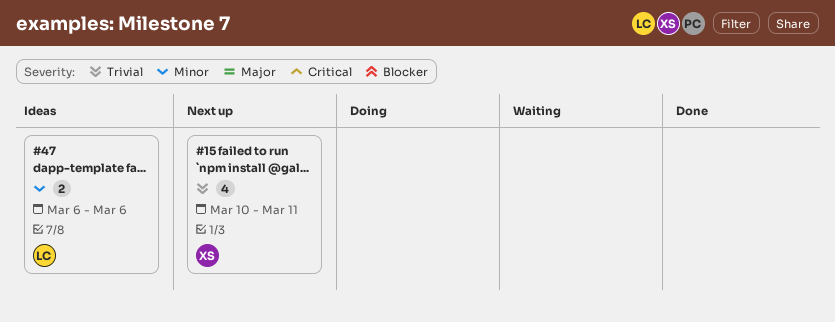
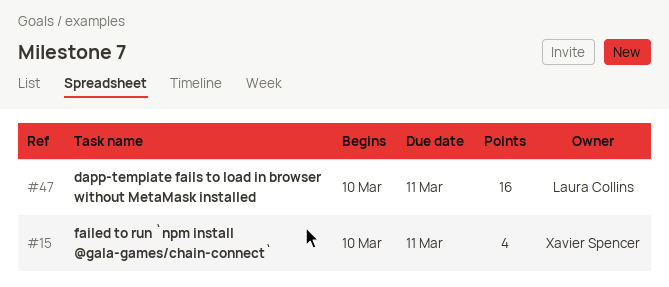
#47, estimate: 2 -> 16
#47, start: Mar 6 -> Mar 10
#47, due: Mar 6 -> Mar 11

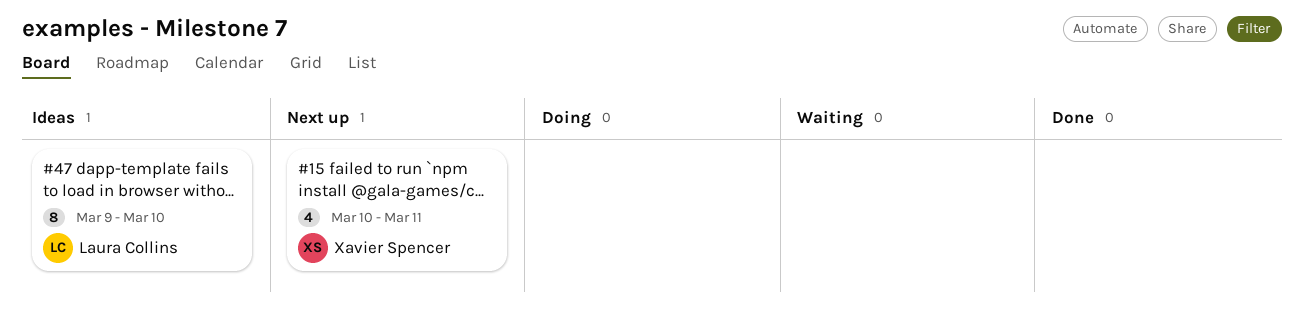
#47, estimate: 16 -> 8
#47, start: Mar 10 -> Mar 9
#47, due: Mar 11 -> Mar 10

